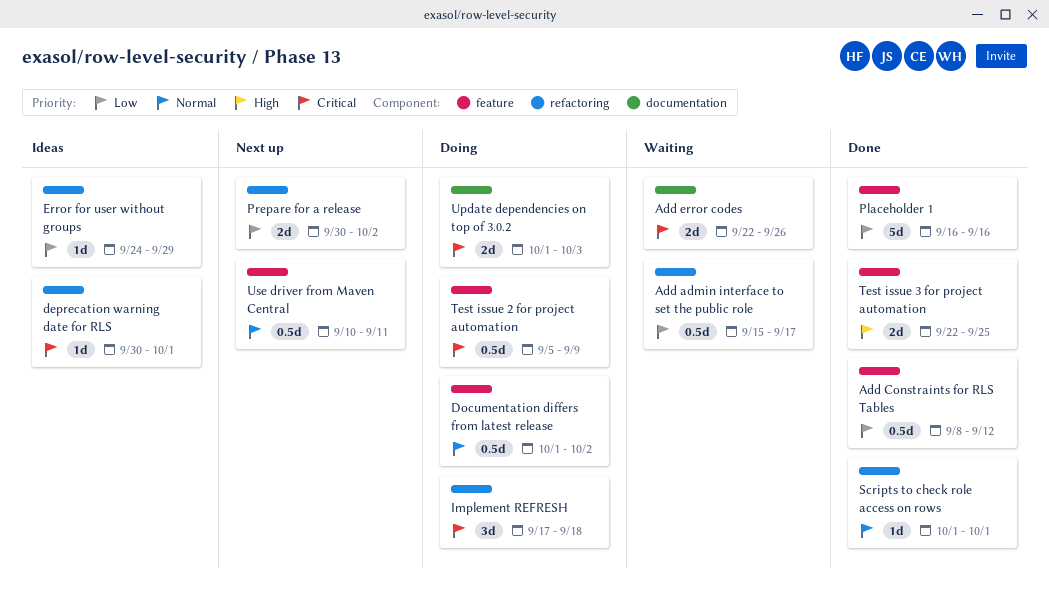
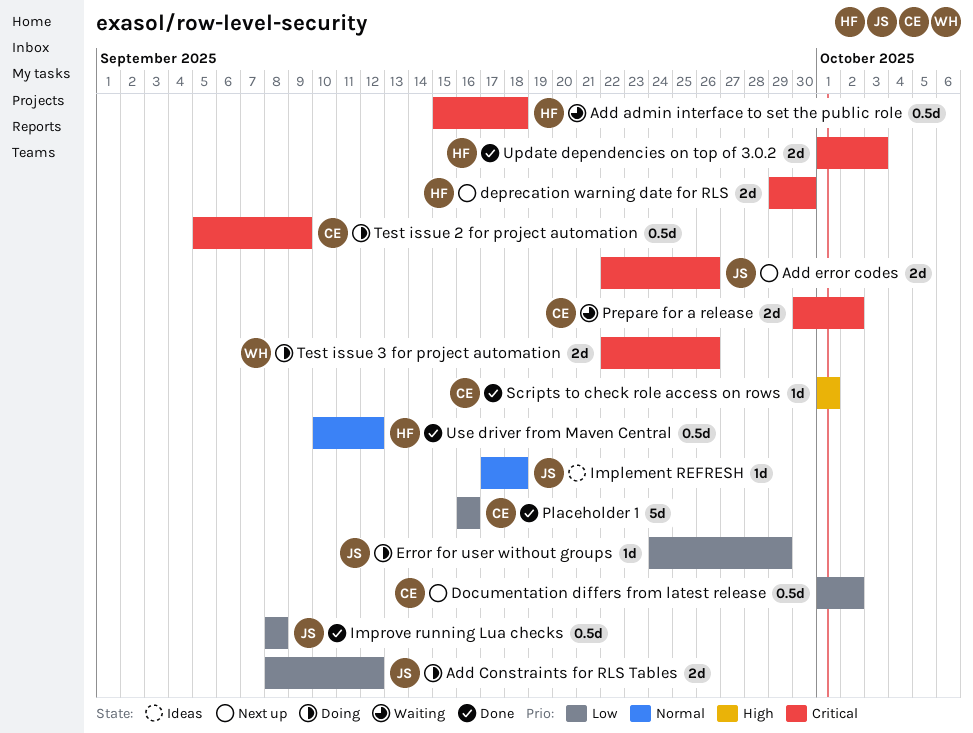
Add admin interface to set the public role, priority: Low -> Critical
Add admin interface to set the public role, due: Sep 17 -> Sep 18
Add Constraints for RLS Tables, status: Done -> Doing
Add Constraints for RLS Tables, estimate: 0.5d -> 2d
Add error codes, status: Waiting -> Next up
deprecation warning date for RLS, status: Ideas -> Next up
deprecation warning date for RLS, estimate: 1d -> 2d
deprecation warning date for RLS, start: Sep 30 -> Sep 29
deprecation warning date for RLS, due: Oct 1 -> Sep 30
Documentation differs from latest release, status: Doing -> Next up
Documentation differs from latest release, priority: Normal -> Low
Error for user without groups, status: Ideas -> Doing
Implement REFRESH, status: Doing -> Ideas
Implement REFRESH, priority: Critical -> Normal
Implement REFRESH, estimate: 3d -> 1d
Improve running Lua checks: none -> present
Prepare for a release, status: Next up -> Waiting
Prepare for a release, priority: Low -> Critical
Scripts to check role access on rows, priority: Normal -> High
Test issue 3 for project automation, status: Done -> Doing
Test issue 3 for project automation, priority: High -> Critical
Test issue 3 for project automation, due: Sep 25 -> Sep 26
Update dependencies on top of 3.0.2, status: Doing -> Done
Use driver from Maven Central, status: Next up -> Done
Use driver from Maven Central, due: Sep 11 -> Sep 12

